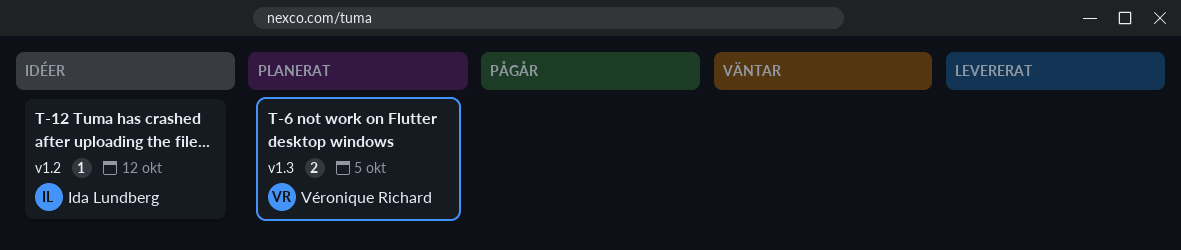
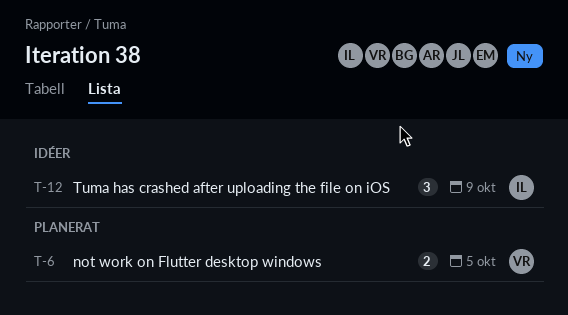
T-12, estimate: 1 -> 3
T-12, due: Oct 12 -> Oct 9

